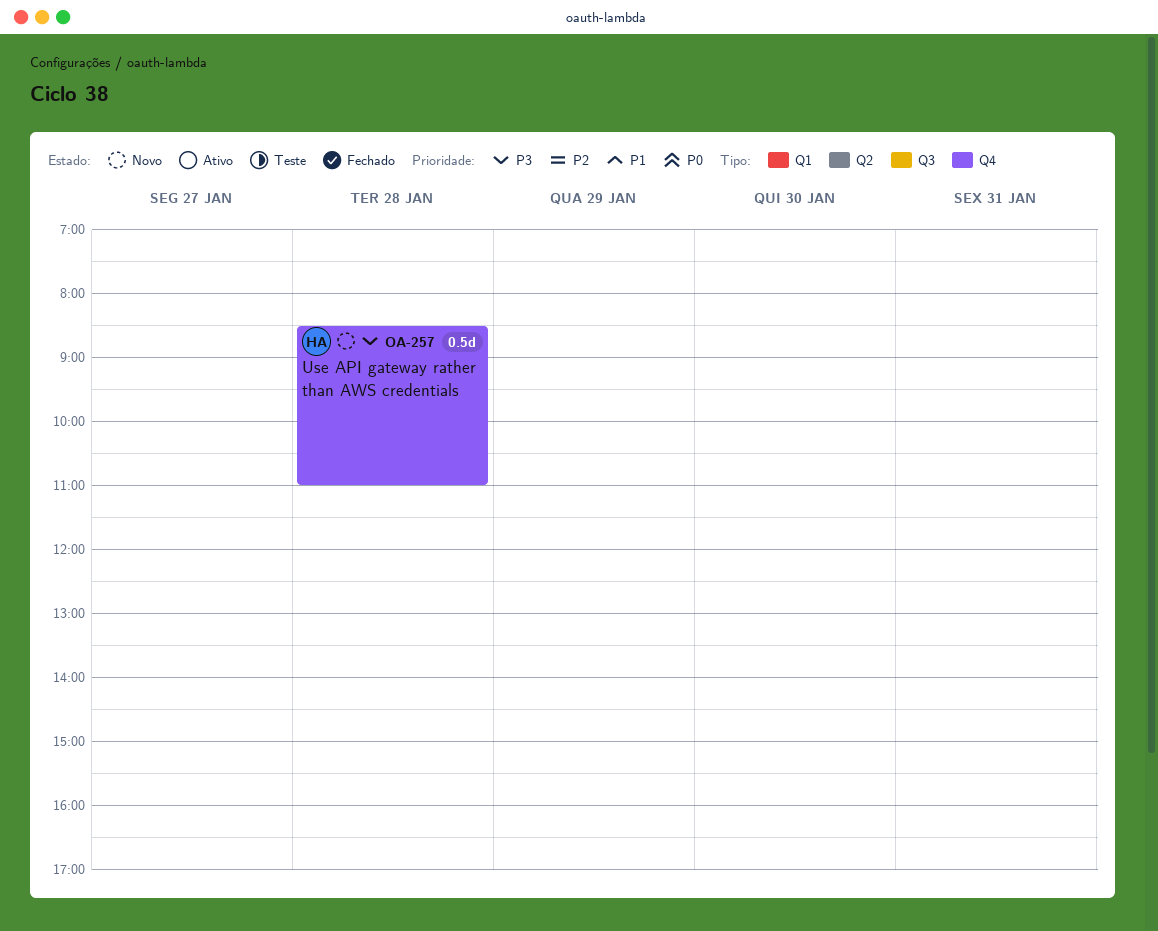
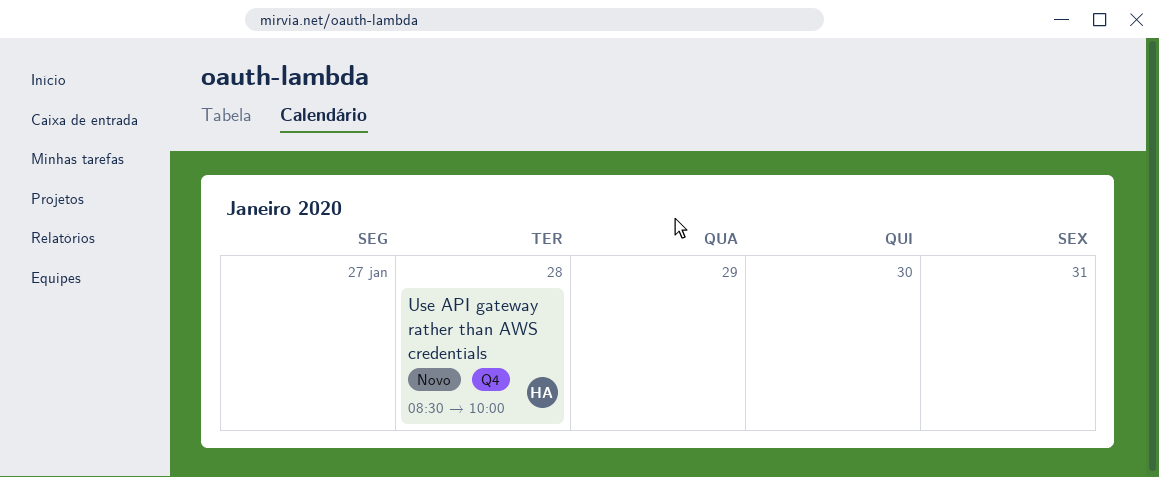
Use API gateway rather than AWS credentials, ends: 11:00 -> 10:00

